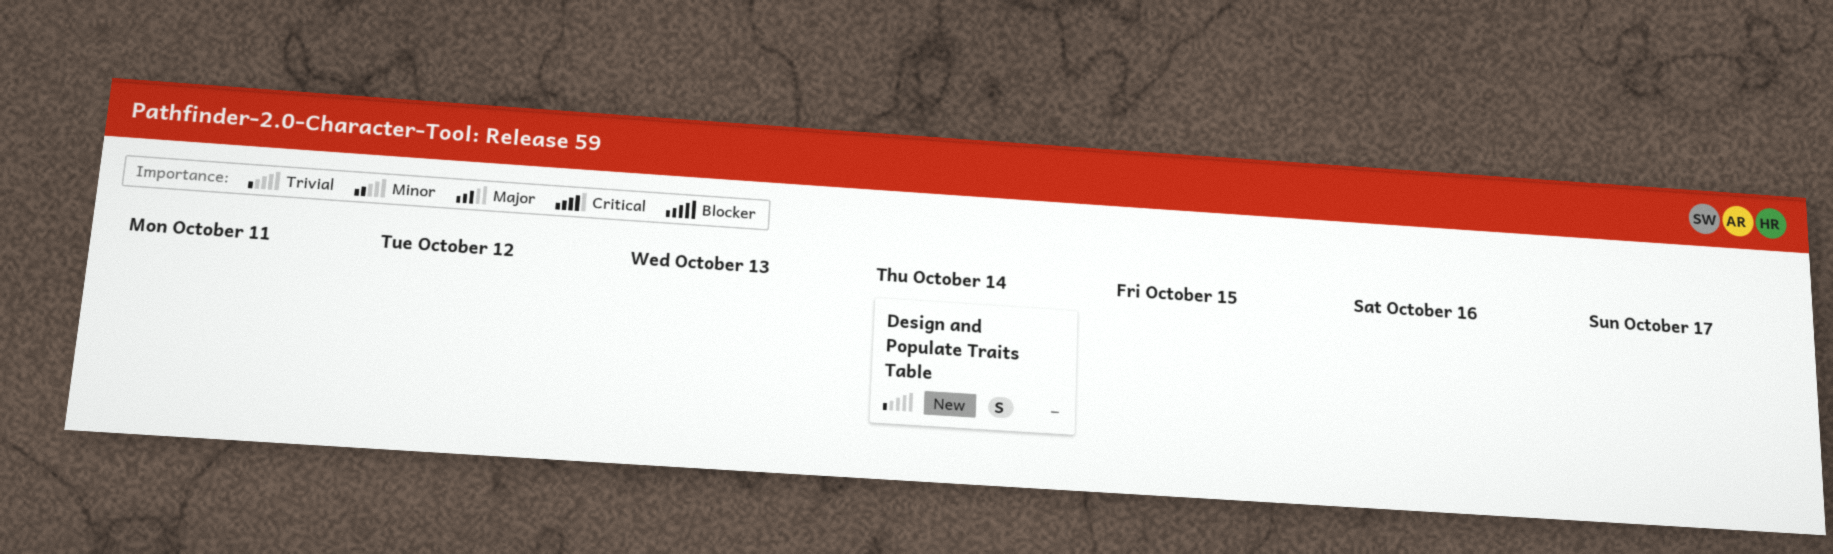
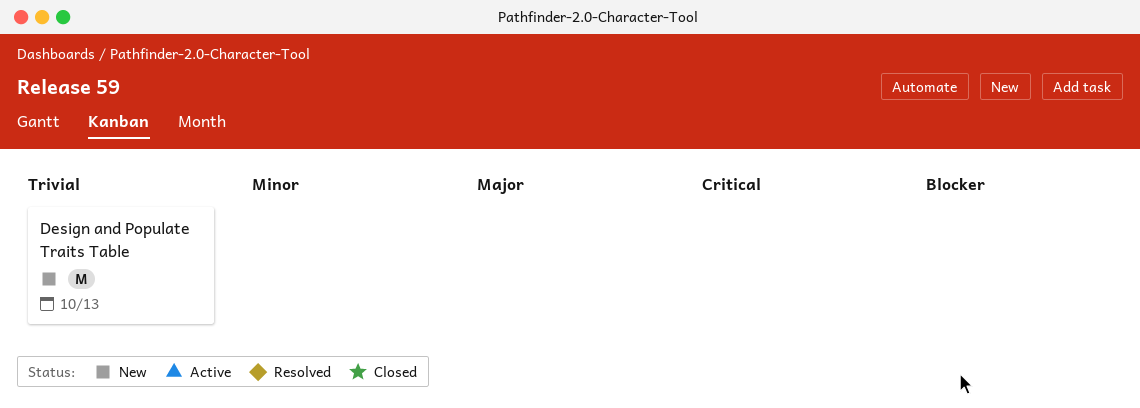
Design and Populate Traits Table, estimate: S -> M
Design and Populate Traits Table, due: Oct 14 -> Oct 13

